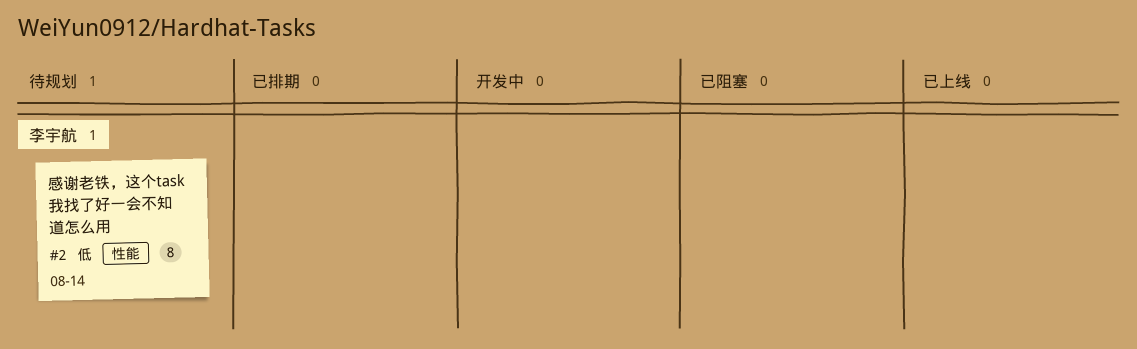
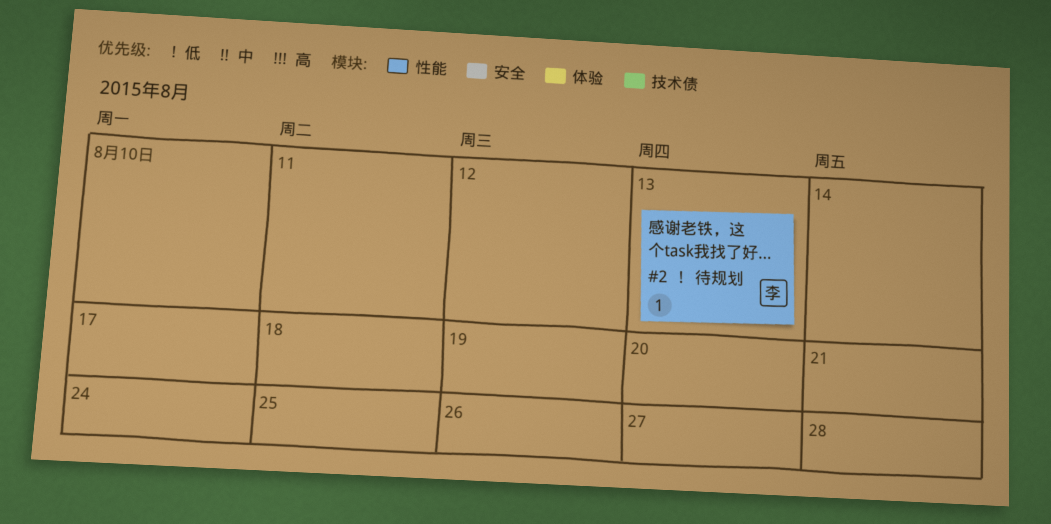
#2, estimate: 8 -> 1
#2, due: Aug 14 -> Aug 13

